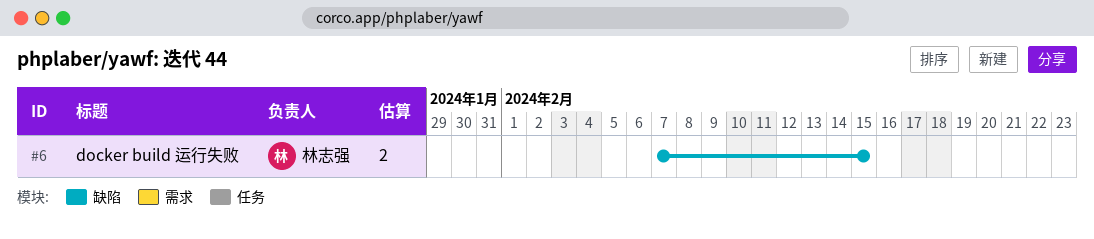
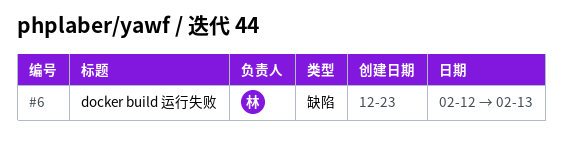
#6, start: Feb 7 -> Feb 12
#6, due: Feb 15 -> Feb 13

